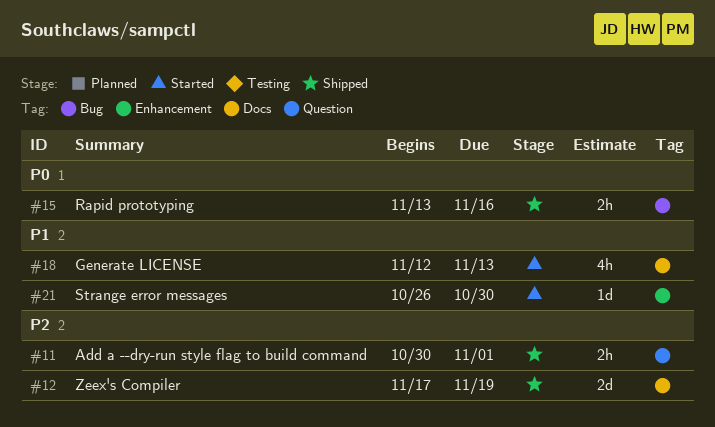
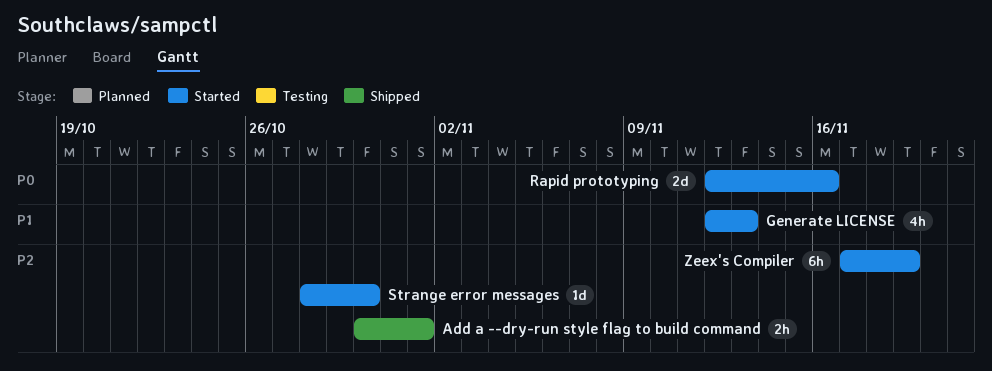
Rapid prototyping, status: Shipped -> Started
Rapid prototyping, estimate: 2h -> 2d
Rapid prototyping, start: Nov 13 -> Nov 12
Strange error messages, priority: P1 -> P2
Strange error messages, start: Oct 26 -> Oct 28
Zeex's Compiler, status: Shipped -> Started
Zeex's Compiler, estimate: 2d -> 6h

